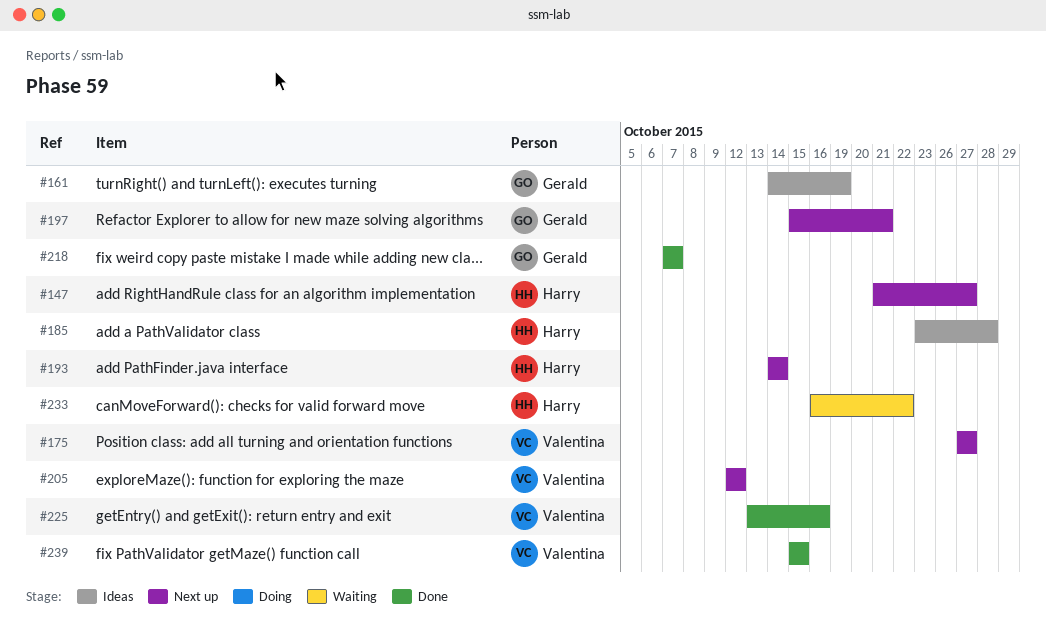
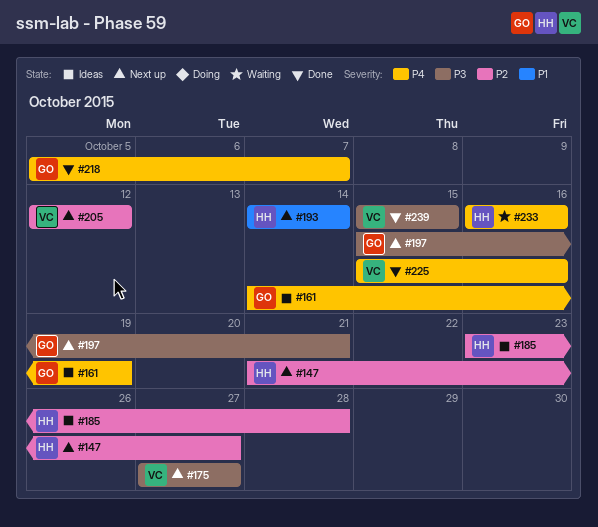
#218, start: Oct 7 -> Oct 5
#225, start: Oct 13 -> Oct 15
#233, due: Oct 22 -> Oct 16

